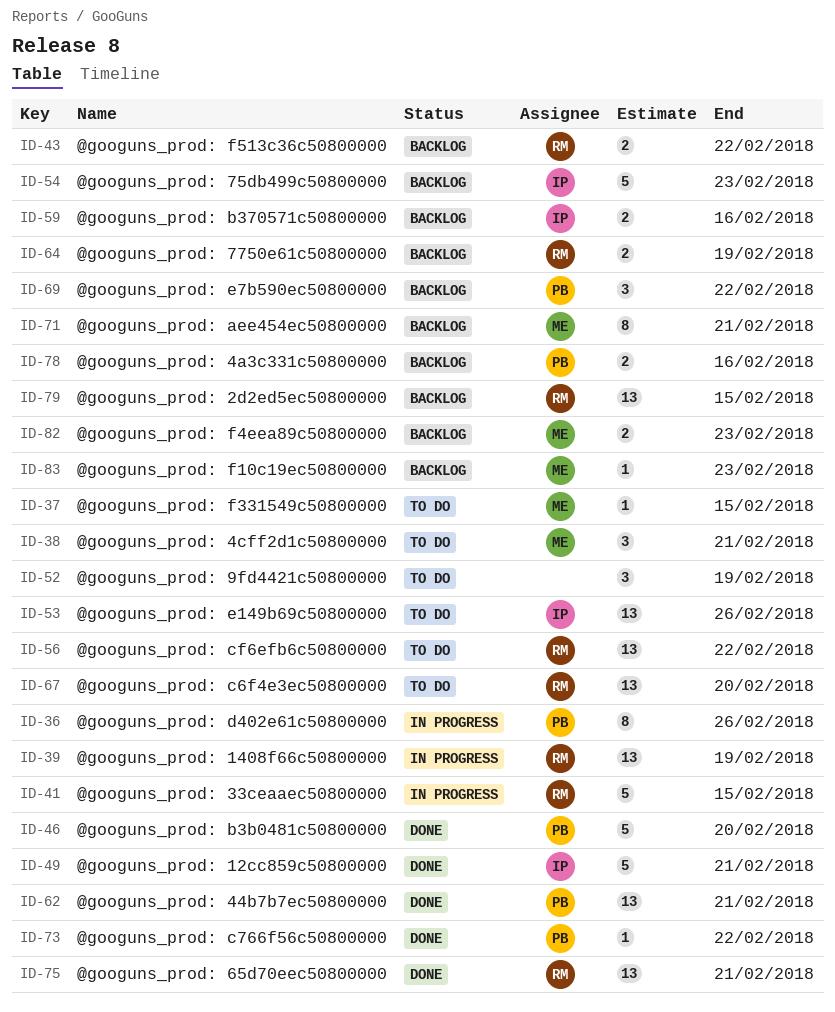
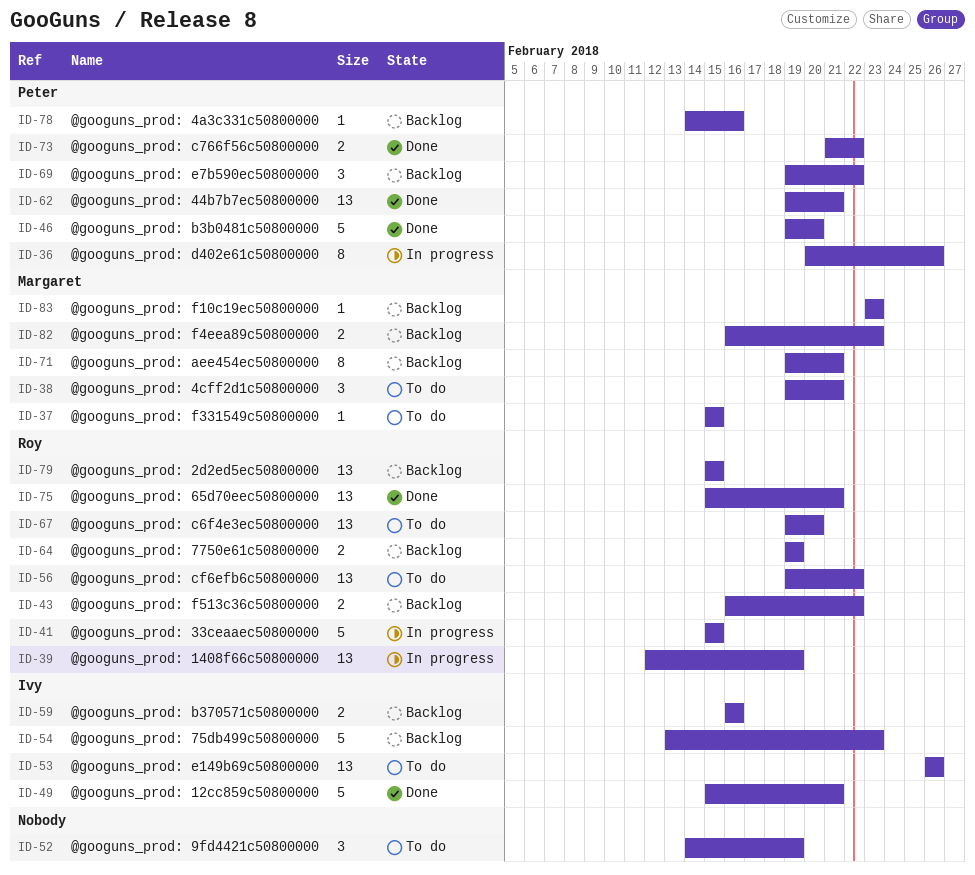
ID-73, estimate: 1 -> 2
ID-78, estimate: 2 -> 1

